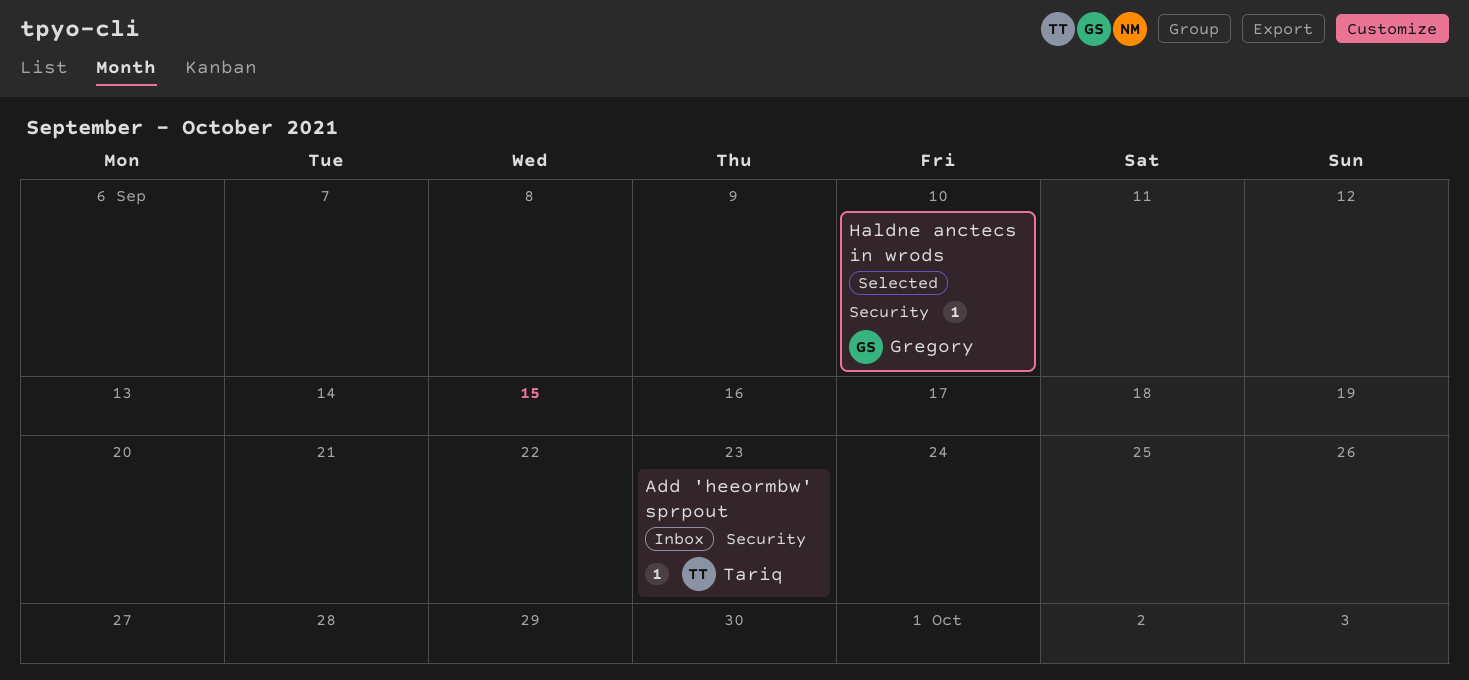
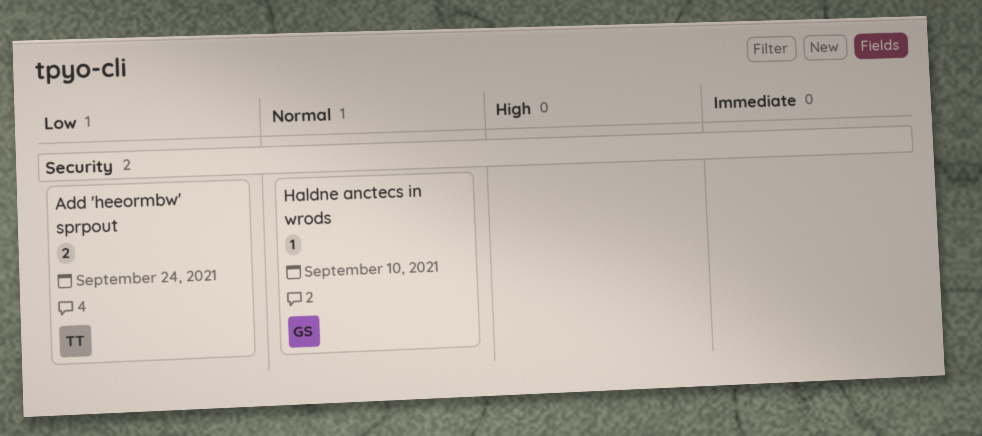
Add 'heeormbw' sprpout, estimate: 1 -> 2
Add 'heeormbw' sprpout, due: Sep 23 -> Sep 24

